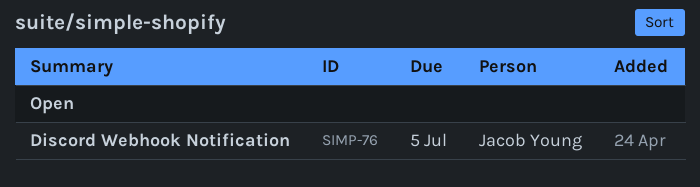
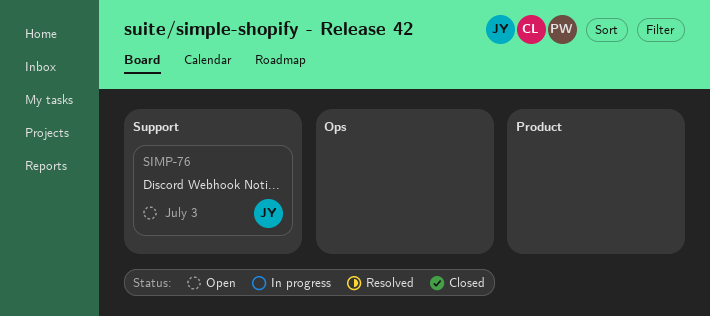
SIMP-76, due: Jul 5 -> Jul 3

